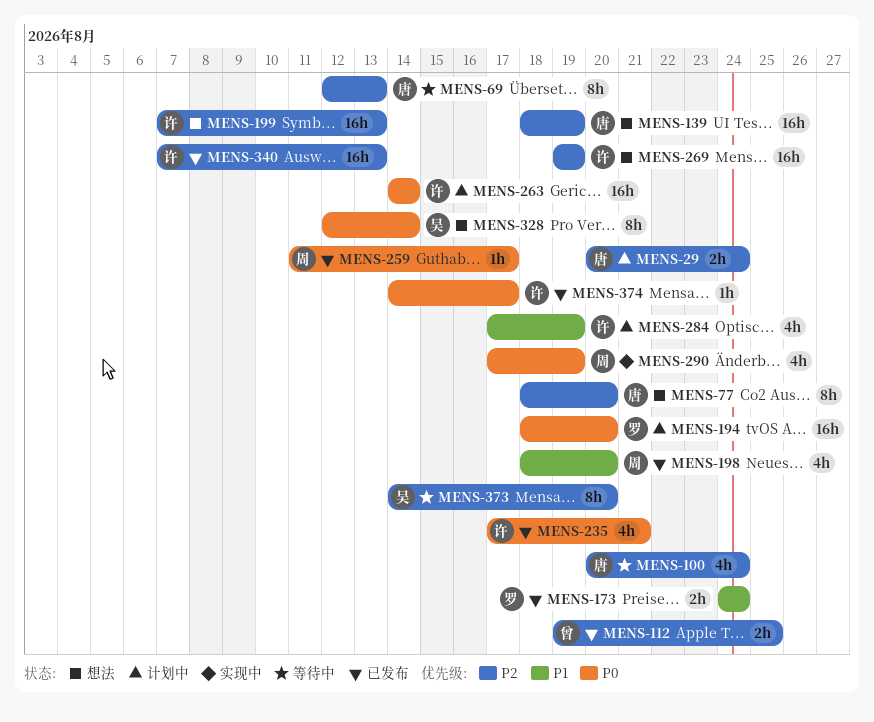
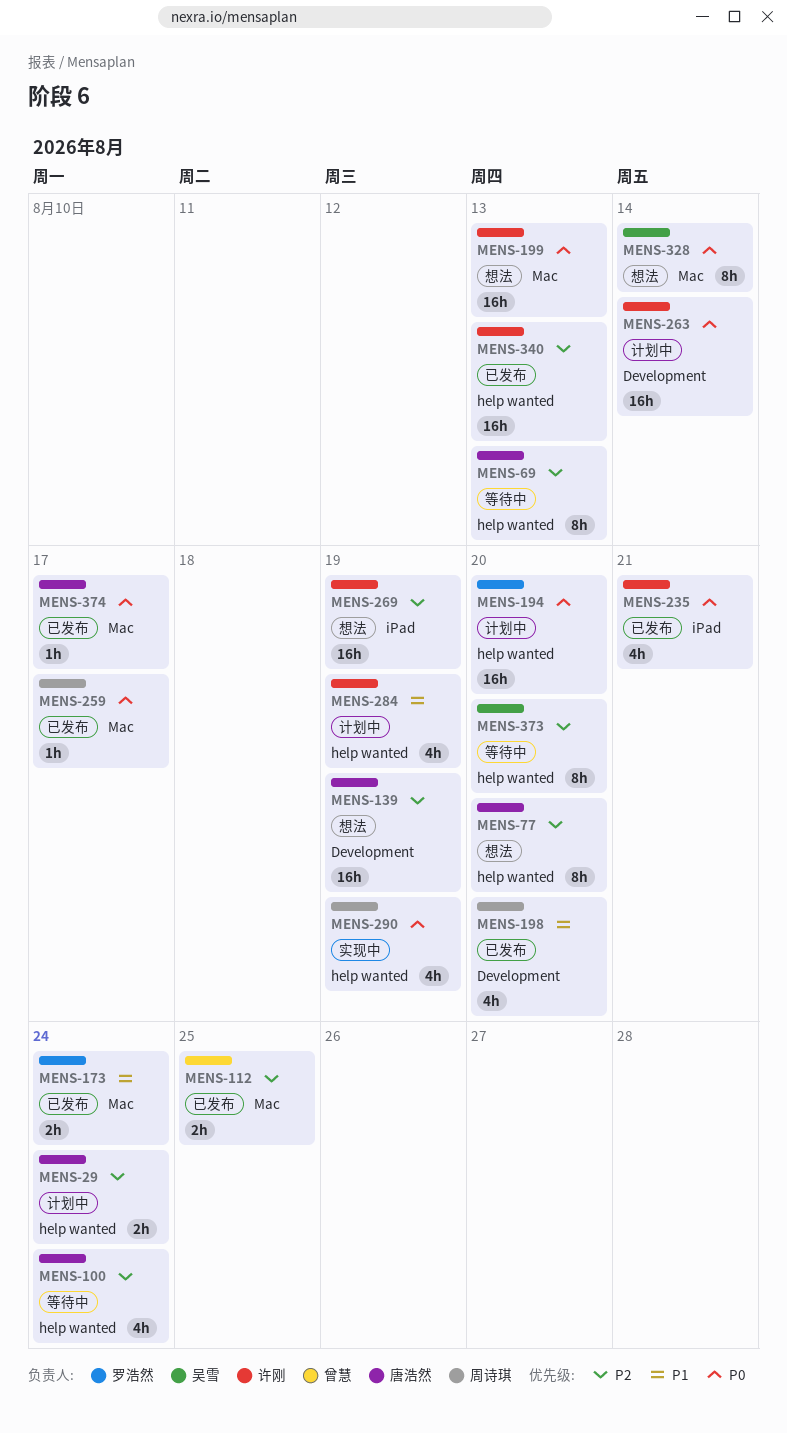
MENS-199, priority: P2 -> P0
MENS-374, owner: 许刚 -> 唐浩然

